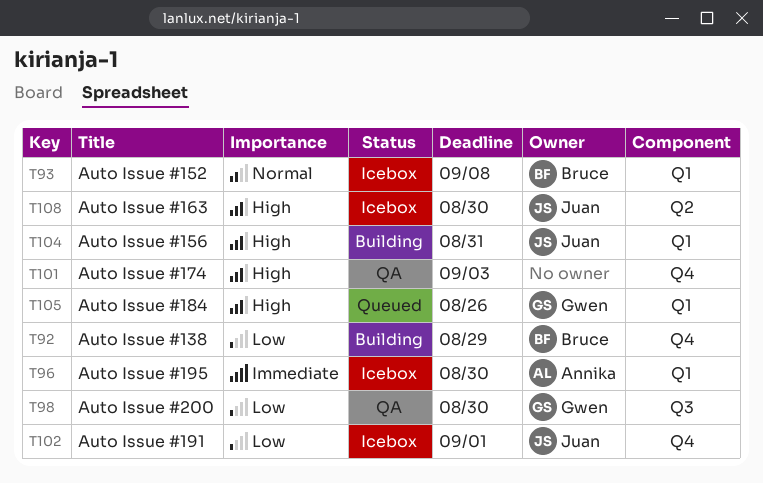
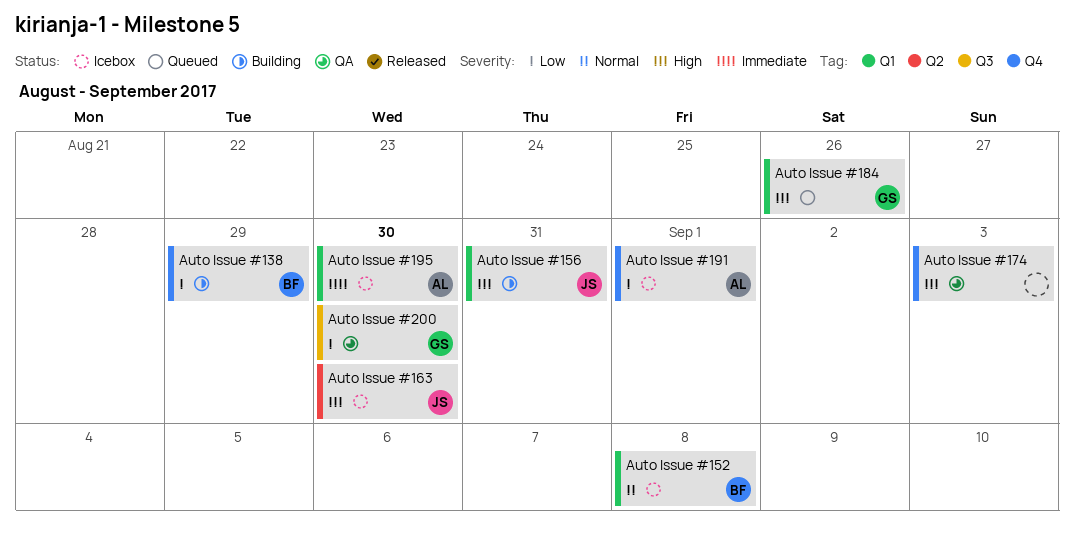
Auto Issue #191, owner: Juan -> Annika

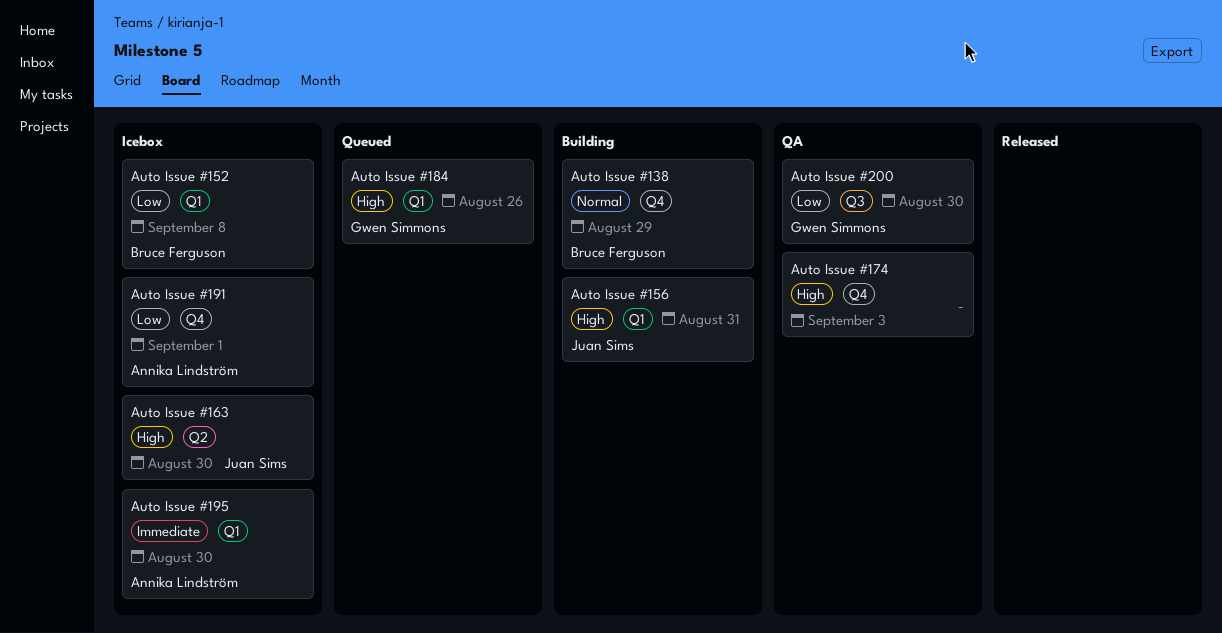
Auto Issue #138, priority: Low -> Normal
Auto Issue #152, priority: Normal -> Low

